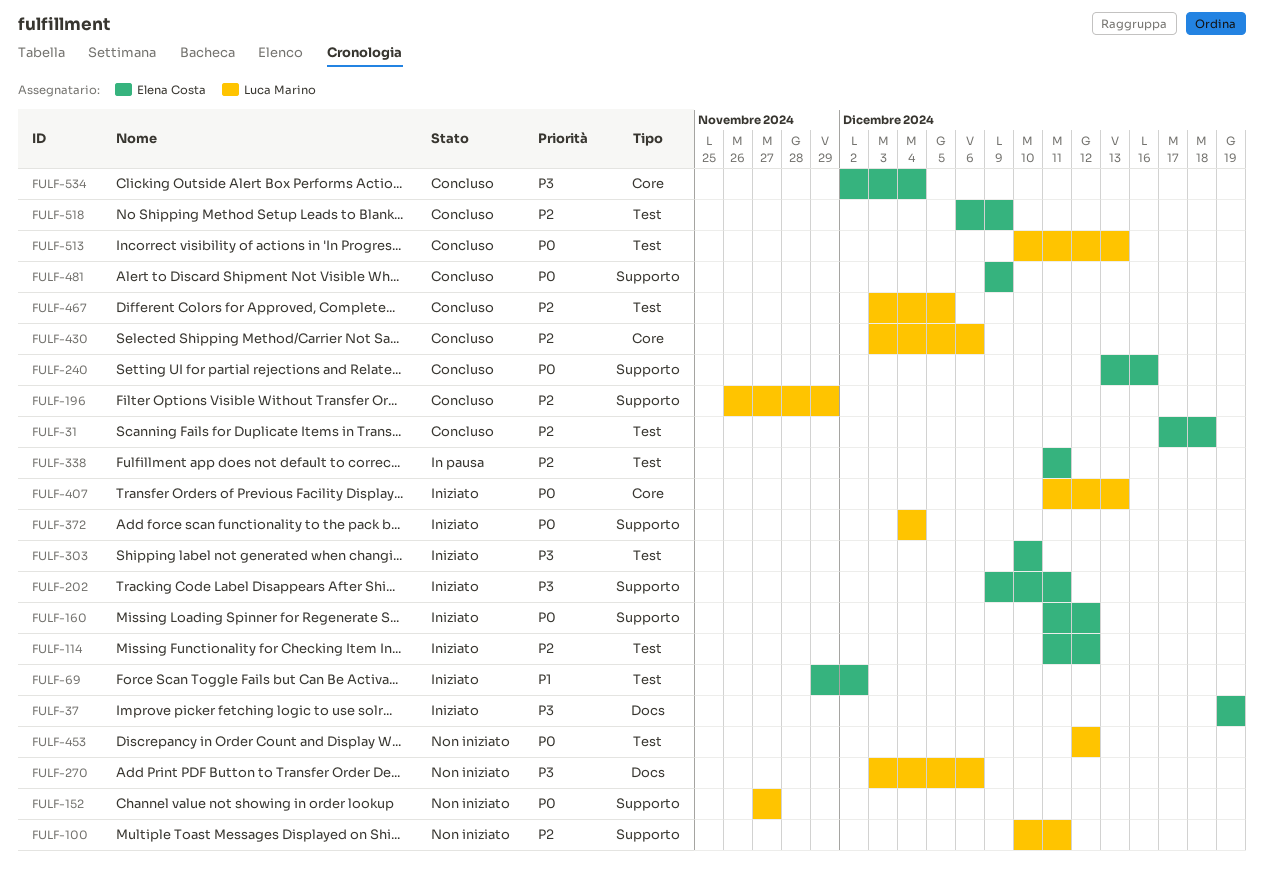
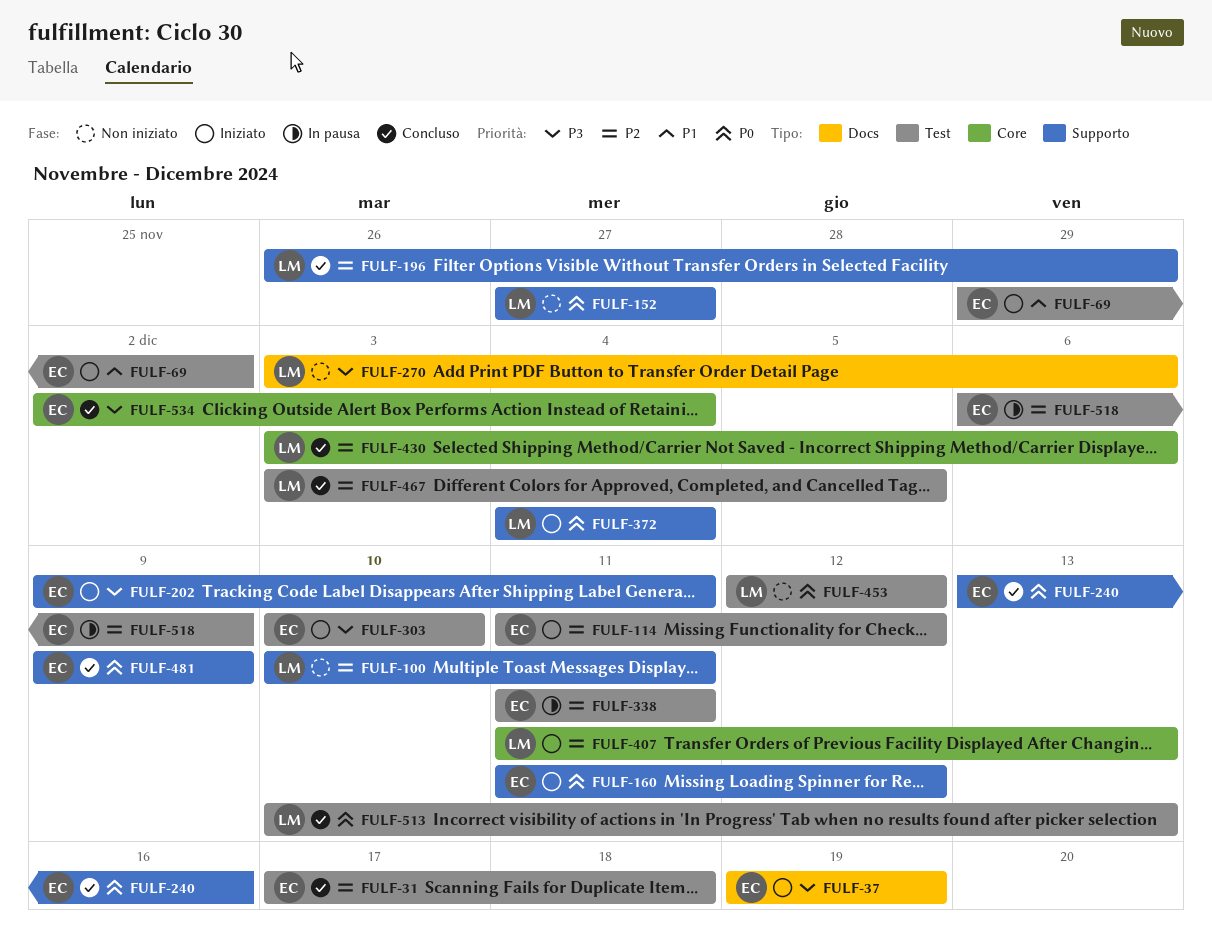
FULF-407, priority: P0 -> P2
FULF-518, status: Concluso -> In pausa

